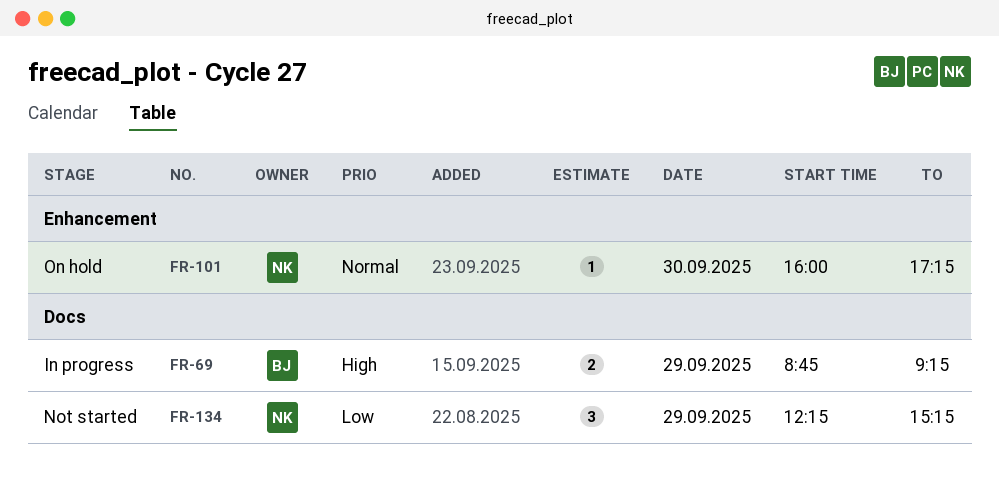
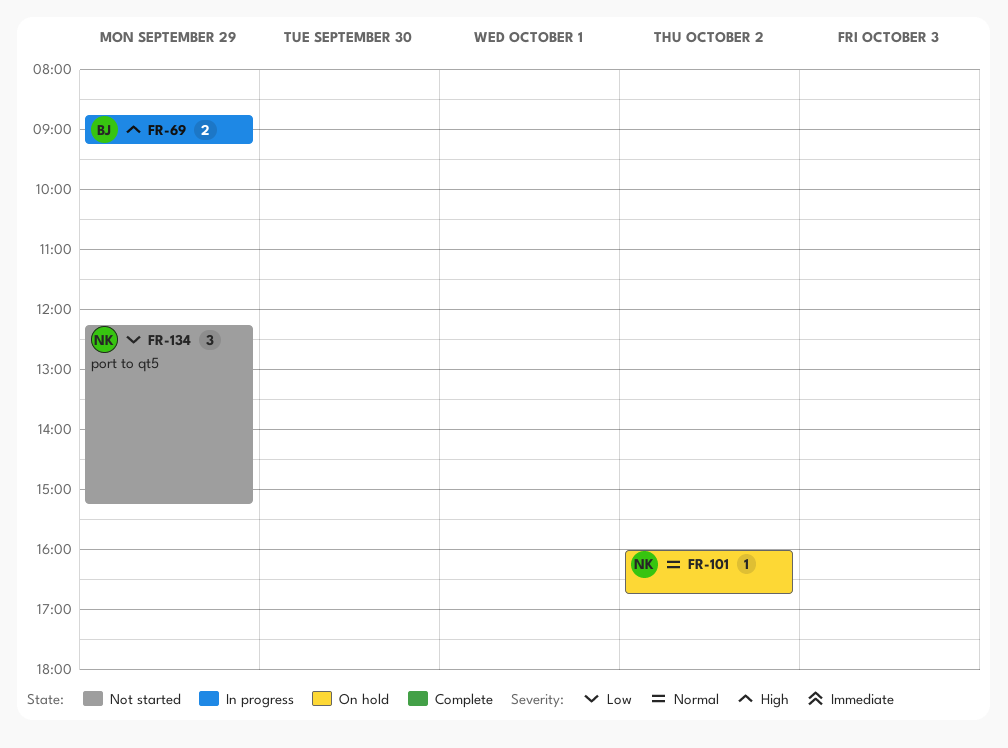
FR-101, day: Sep 30 -> Oct 2
FR-101, ends: 17:15 -> 16:45

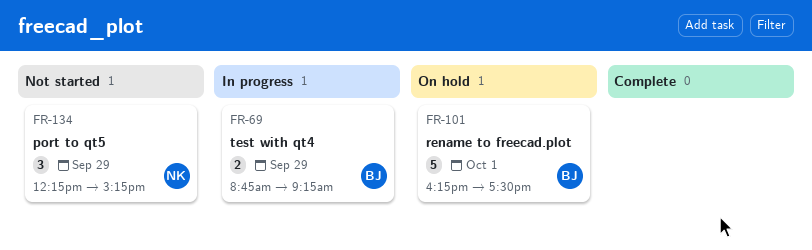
FR-101, owner: NK -> BJ
FR-101, estimate: 1 -> 5
FR-101, day: Oct 2 -> Oct 1
FR-101, begins: 16:00 -> 16:15
FR-101, ends: 16:45 -> 17:30

